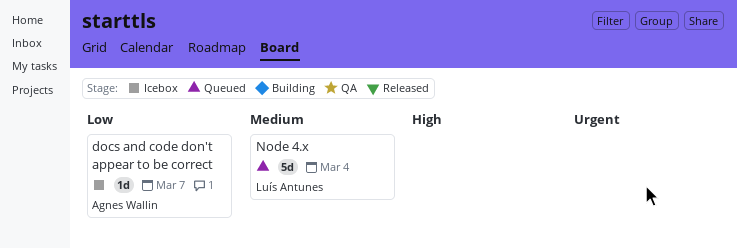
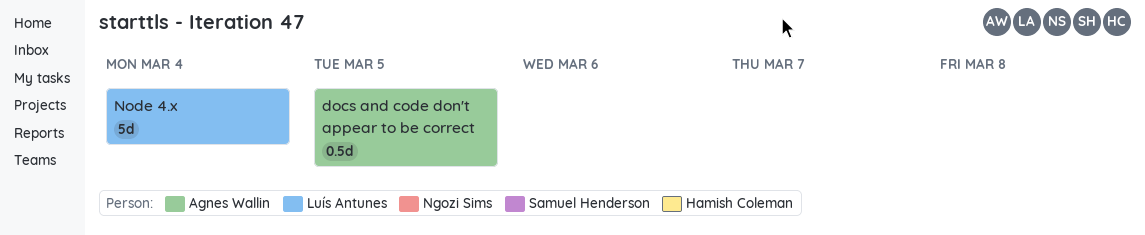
docs and code don't appear to be correct, estimate: 1d -> 0.5d
docs and code don't appear to be correct, due: Mar 7 -> Mar 5

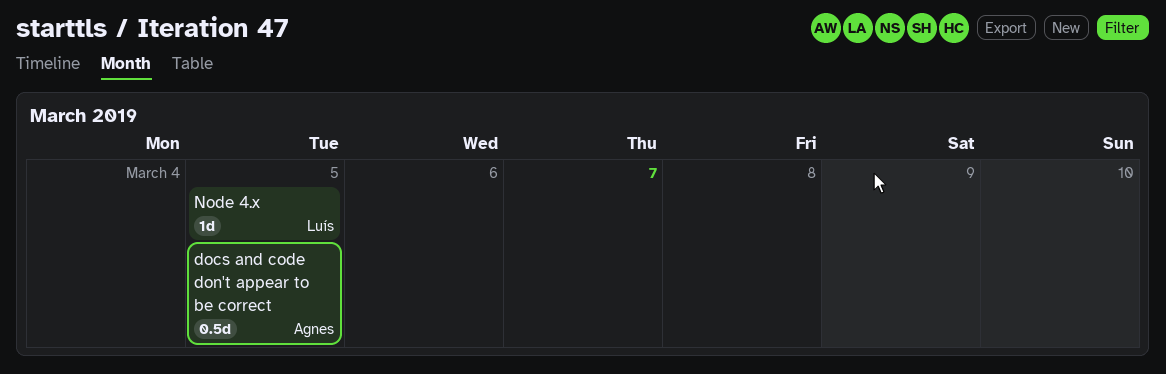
Node 4.x, estimate: 5d -> 1d
Node 4.x, due: Mar 4 -> Mar 5

